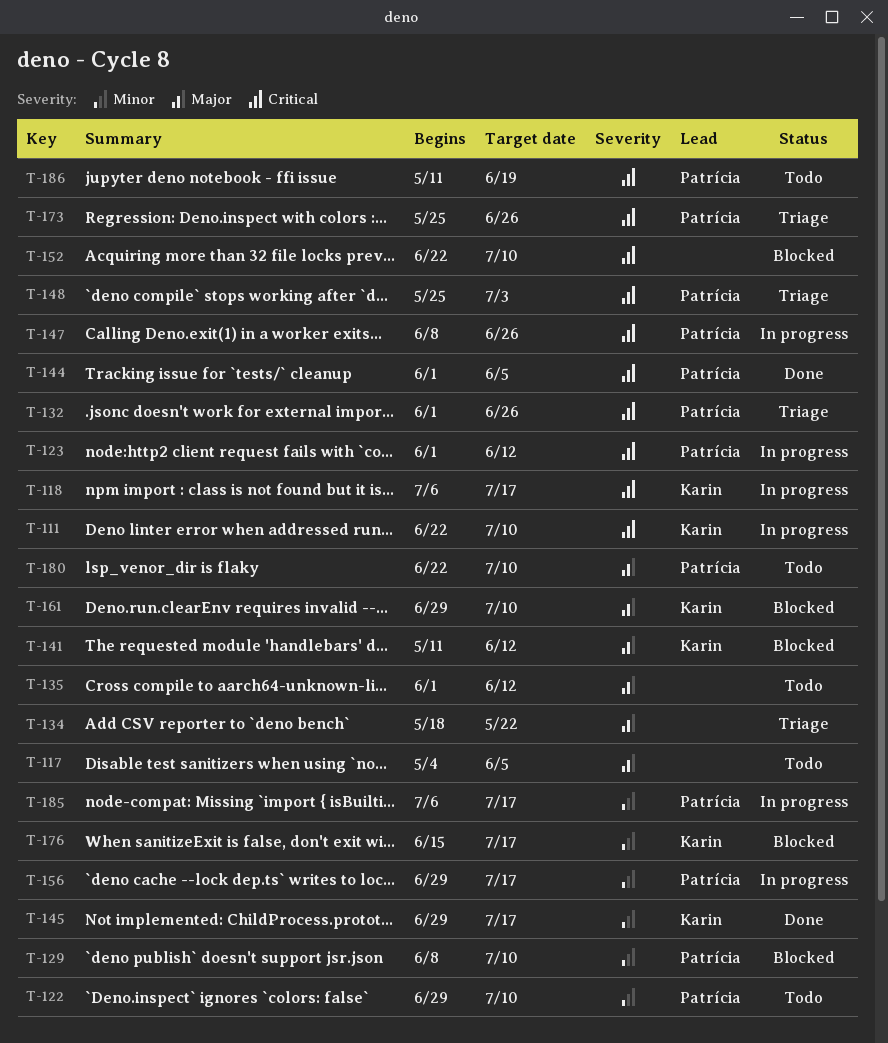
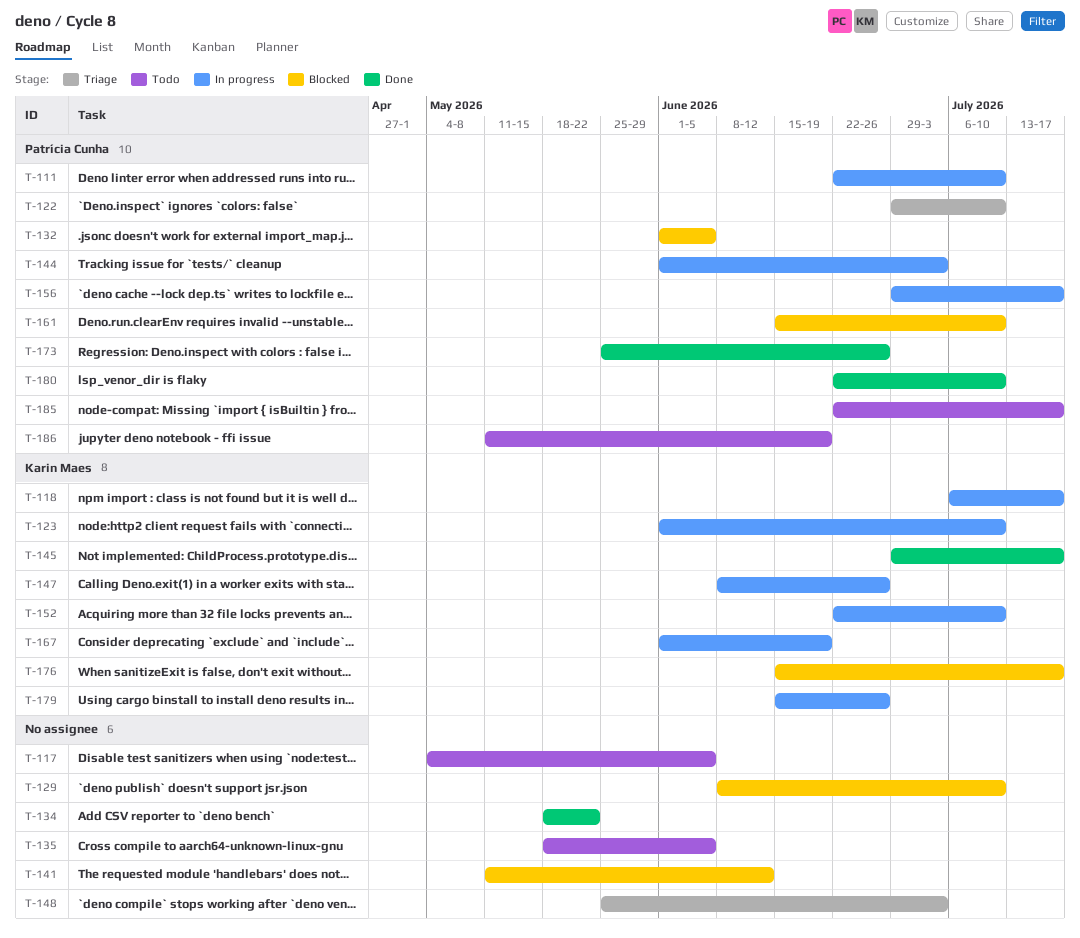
T-111, owner: Karin Maes -> Patrícia Cunha
T-122, status: Todo -> Triage
T-123, owner: Patrícia Cunha -> Karin Maes
T-123, due: Jun 12 -> Jul 10
T-129, owner: Patrícia Cunha -> none
T-132, status: Triage -> Blocked
T-132, due: Jun 26 -> Jun 5
T-134, status: Triage -> Done
T-135, start: Jun 1 -> May 18
T-135, due: Jun 12 -> Jun 5
T-141, owner: Karin Maes -> none
T-144, status: Done -> In progress
T-144, due: Jun 5 -> Jul 3
T-147, owner: Patrícia Cunha -> Karin Maes
T-148, owner: Patrícia Cunha -> none
T-152, status: Blocked -> In progress
T-152, owner: none -> Karin Maes
T-161, owner: Karin Maes -> Patrícia Cunha
T-161, start: Jun 29 -> Jun 15
T-167: none -> present
T-173, status: Triage -> Done
T-179: none -> present
T-180, status: Todo -> Done
T-185, status: In progress -> Todo
T-185, start: Jul 6 -> Jun 22

